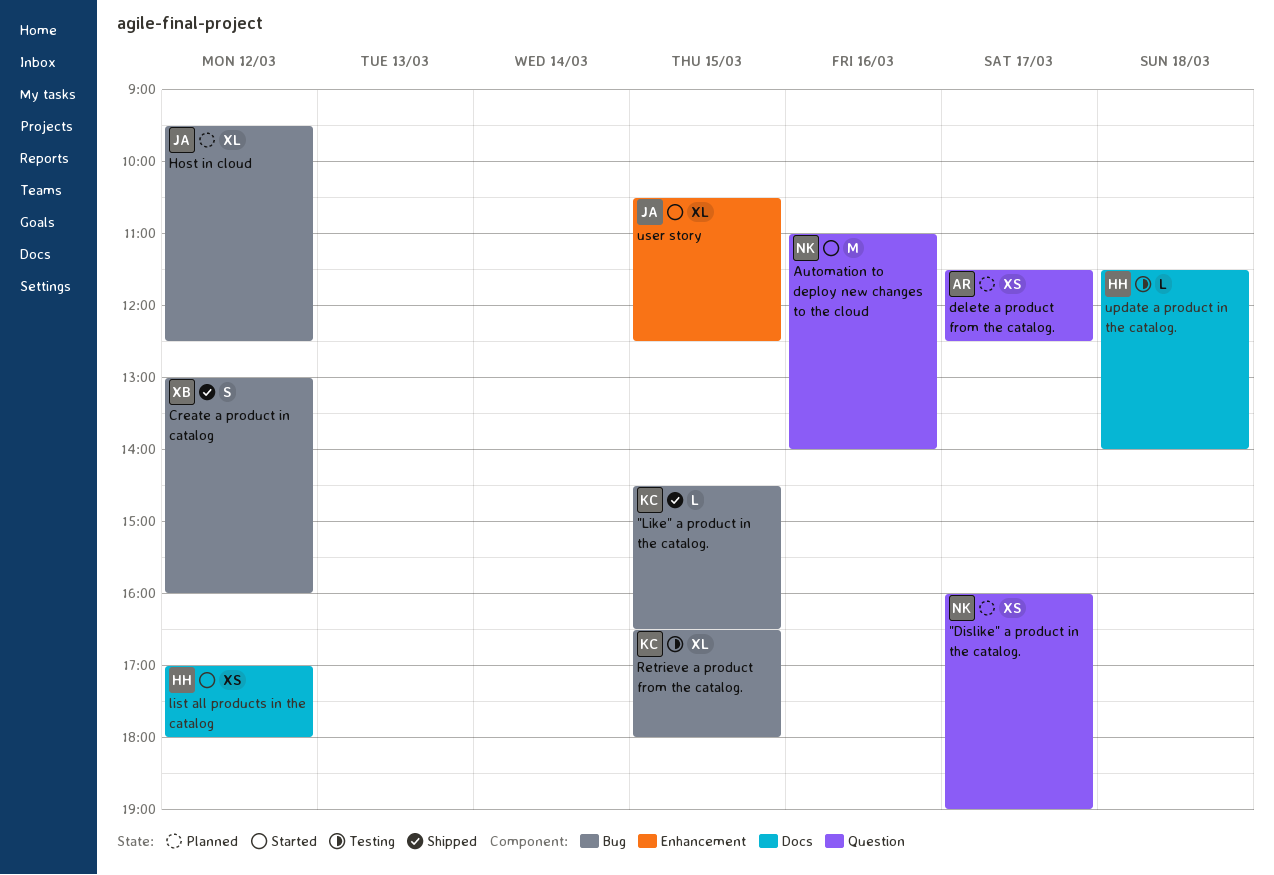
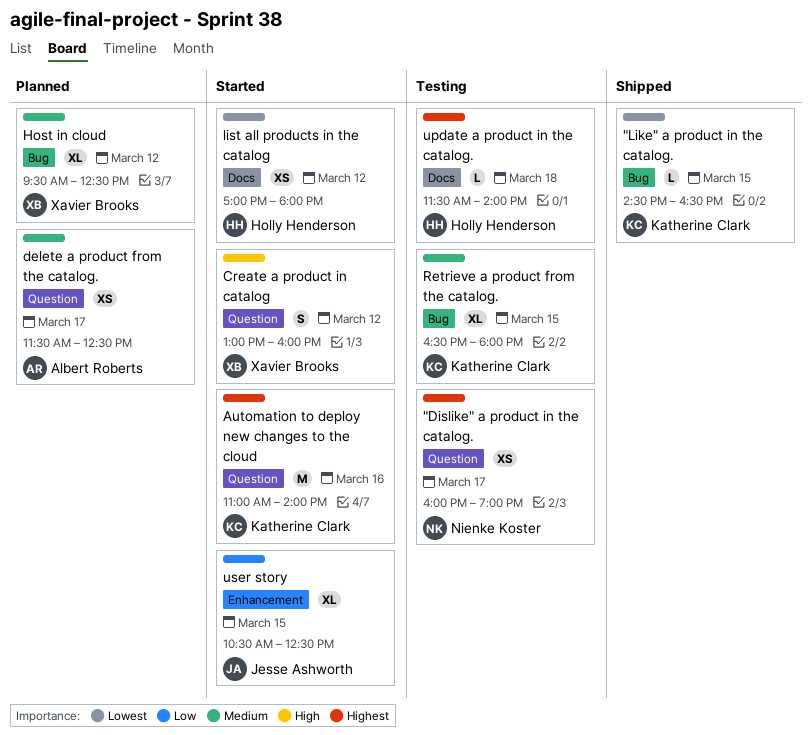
"Dislike" a product in the catalog., status: Planned -> Testing
Automation to deploy new changes to the cloud, owner: Nienke Koster -> Katherine Clark
Create a product in catalog, status: Shipped -> Started
Create a product in catalog, label: Bug -> Question
Host in cloud, owner: Jesse Ashworth -> Xavier Brooks

